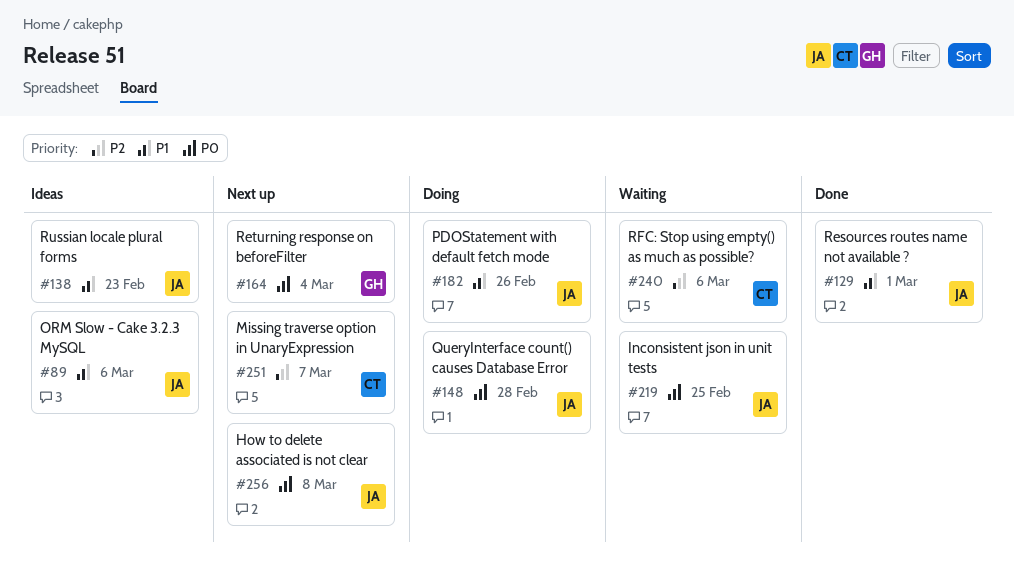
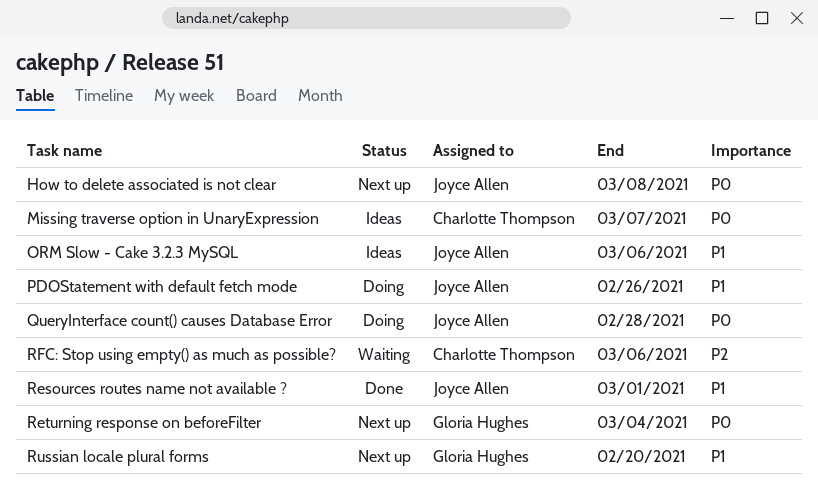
Inconsistent json in unit tests: present -> none
Missing traverse option in UnaryExpression, status: Next up -> Ideas
Missing traverse option in UnaryExpression, priority: P2 -> P0
Russian locale plural forms, status: Ideas -> Next up
Russian locale plural forms, owner: Joyce Allen -> Gloria Hughes
Russian locale plural forms, due: Feb 23 -> Feb 20

